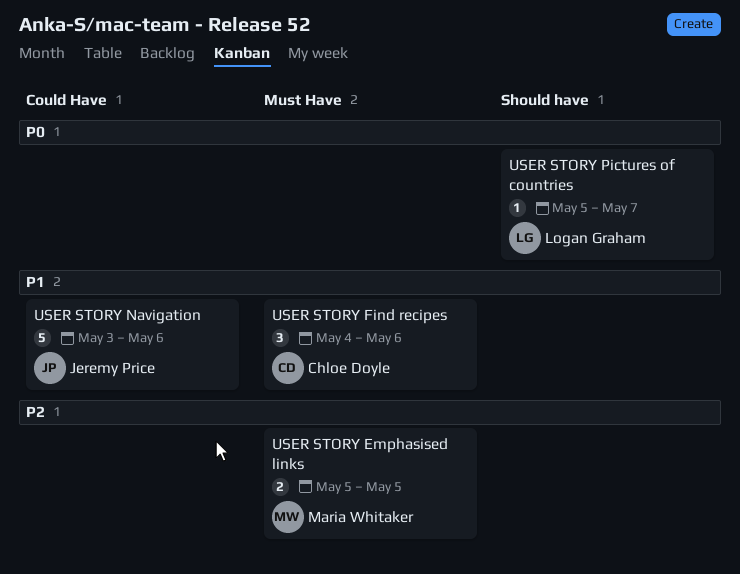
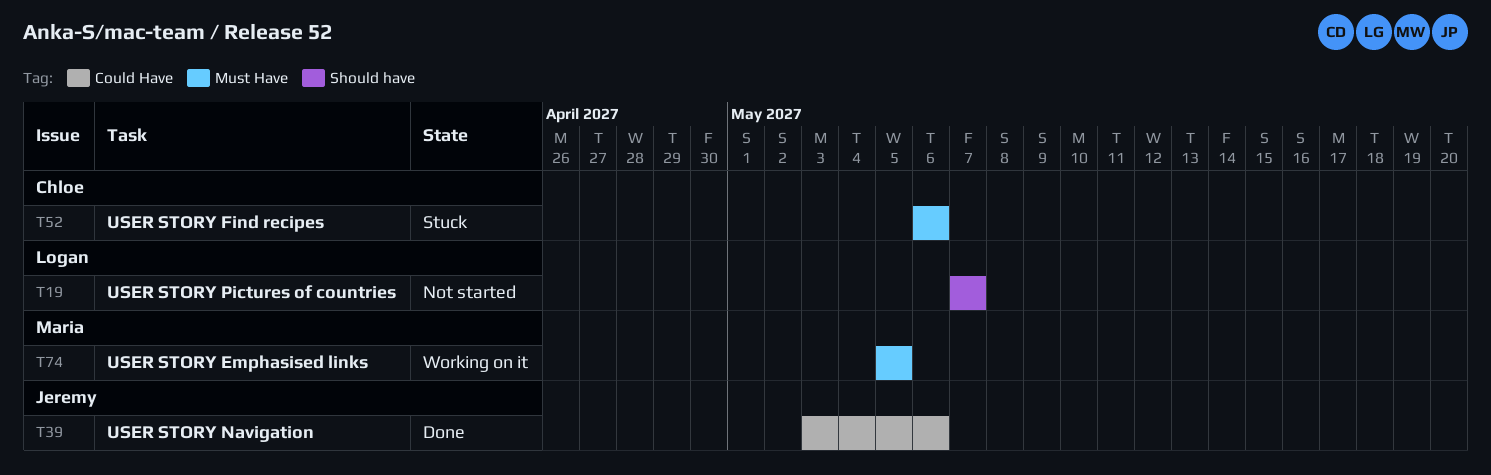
USER STORY Find recipes, start: May 4 -> May 6
USER STORY Pictures of countries, start: May 5 -> May 7

